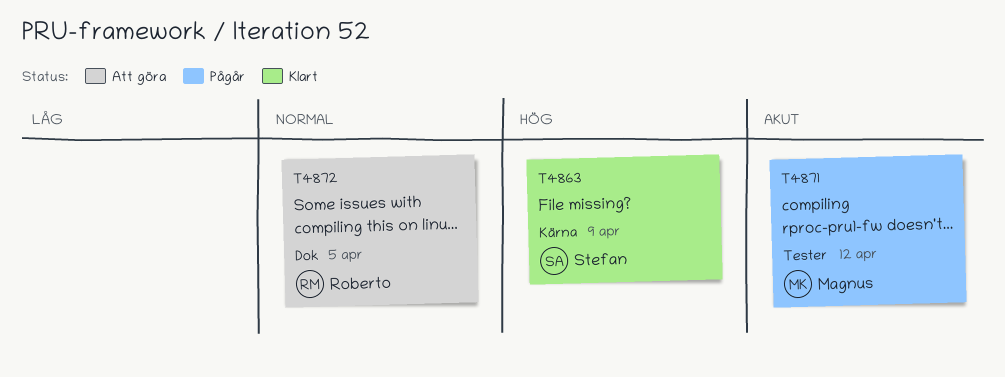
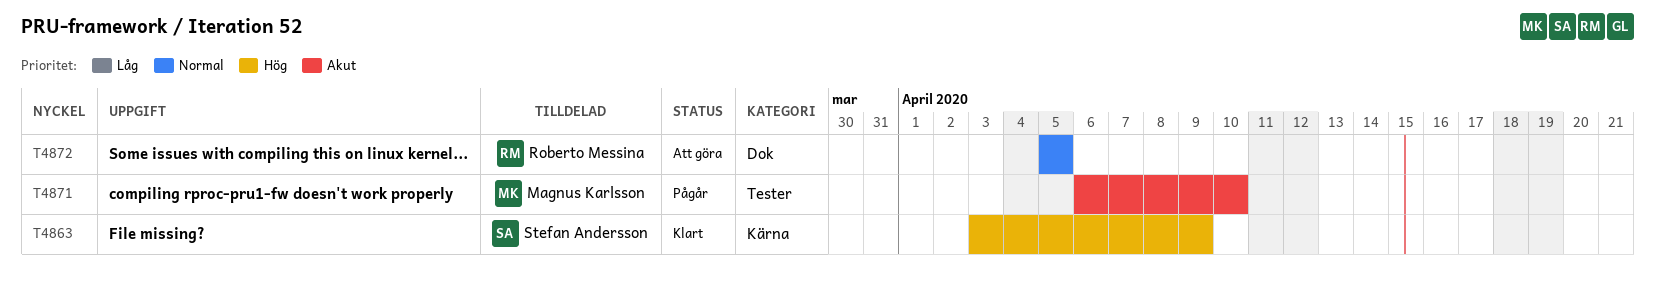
T4871, due: Apr 12 -> Apr 10

